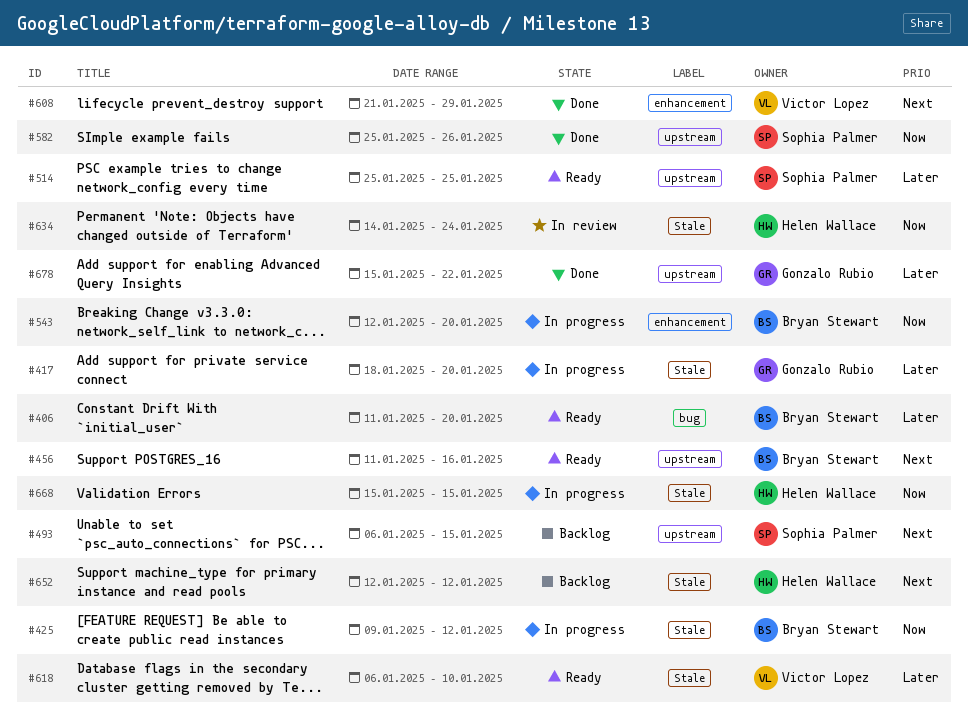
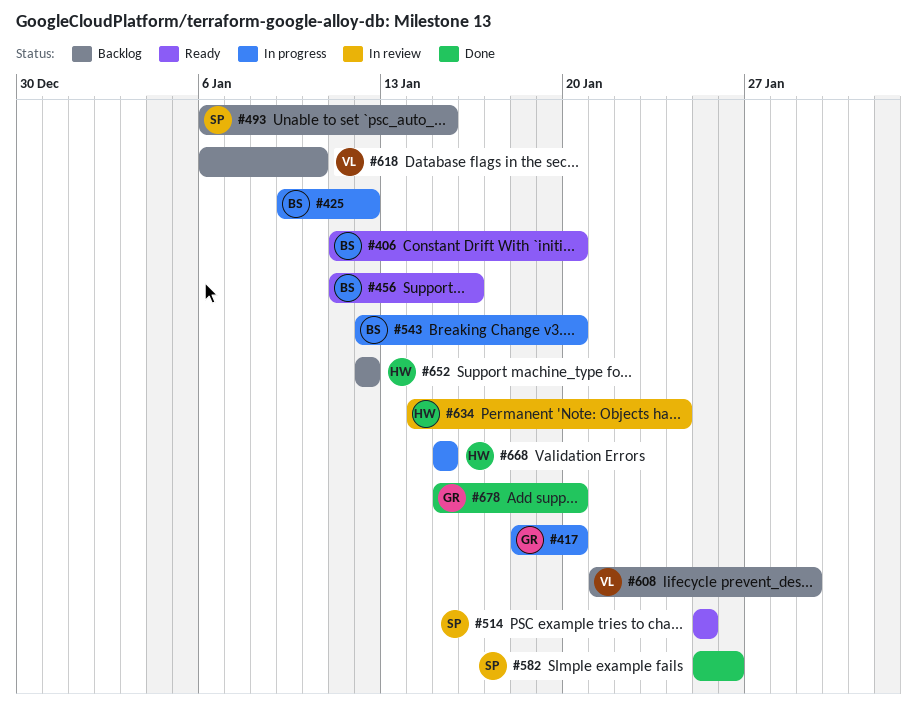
#608, status: Done -> Backlog
#618, status: Ready -> Backlog
#678, due: Jan 22 -> Jan 20

